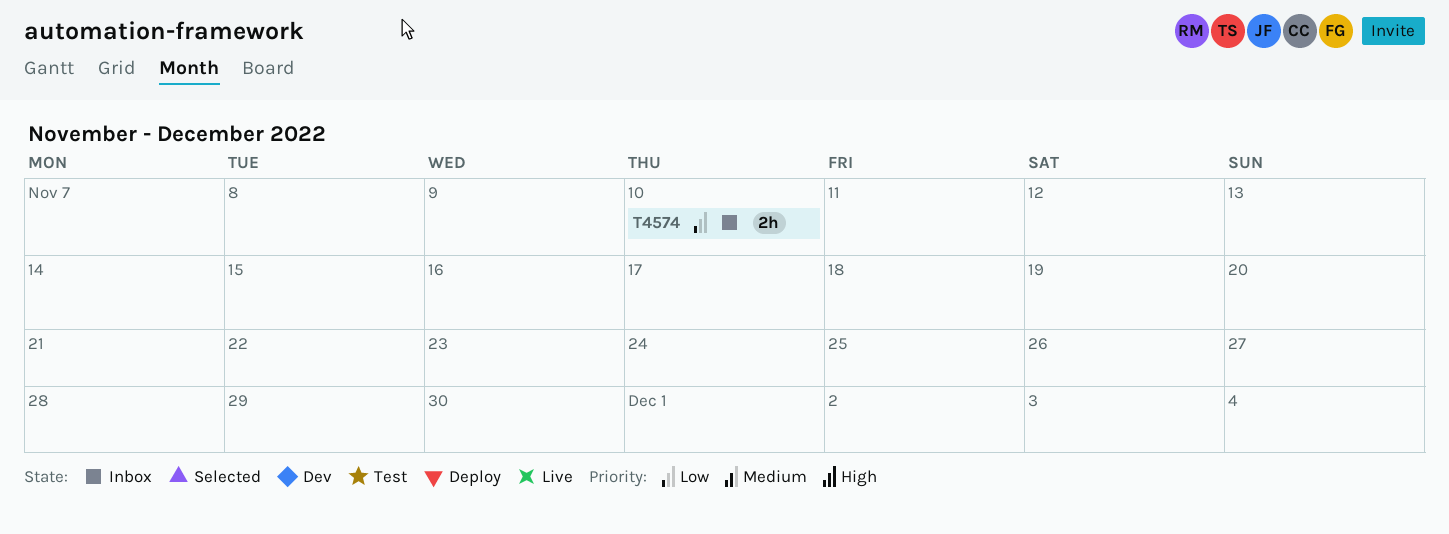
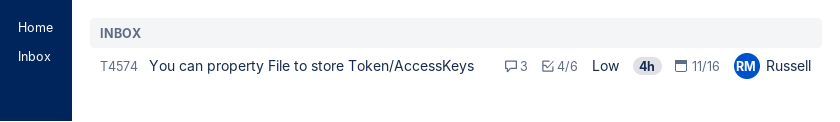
T4574, estimate: 2h -> 4h
T4574, due: Nov 10 -> Nov 16

